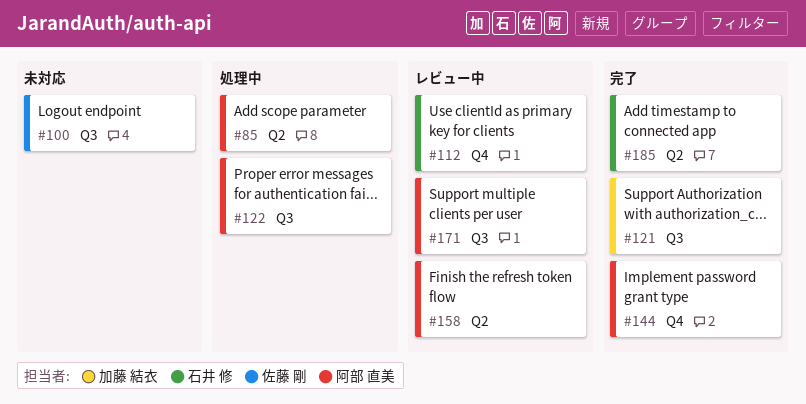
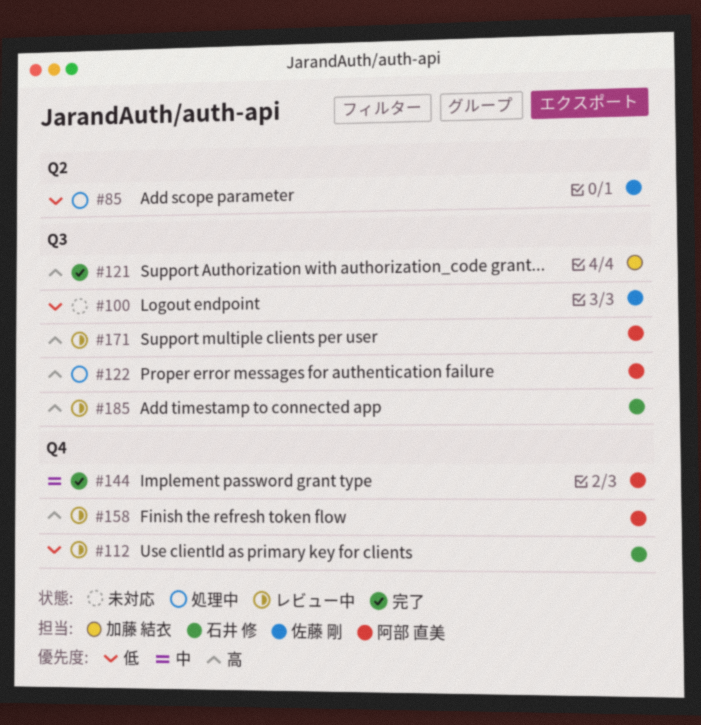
#85, owner: 阿部 直美 -> 佐藤 剛
#158, label: Q2 -> Q4
#185, status: 完了 -> レビュー中
#185, label: Q2 -> Q3

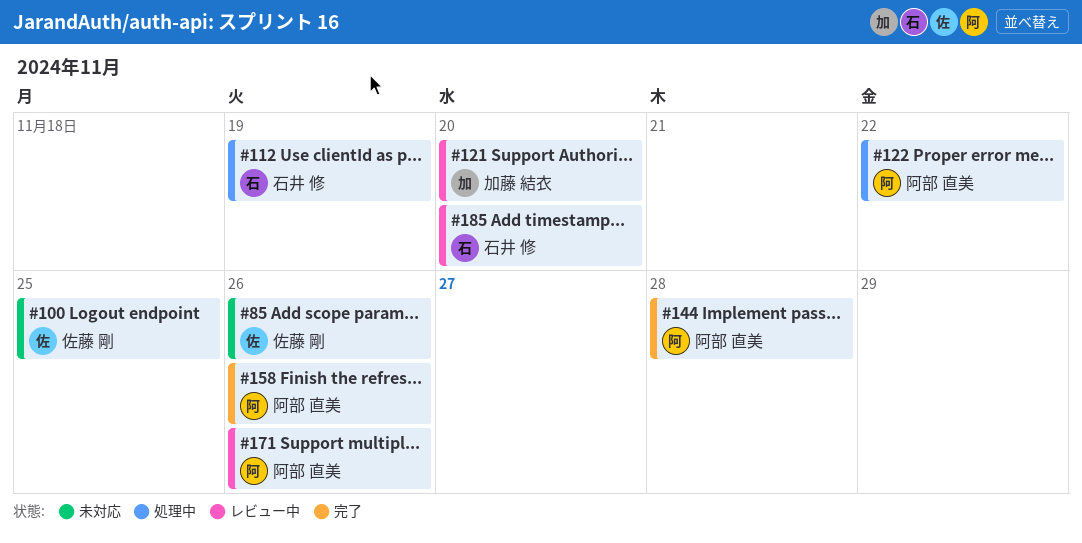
#85, status: 処理中 -> 未対応
#112, status: レビュー中 -> 処理中
#121, status: 完了 -> レビュー中
#158, status: レビュー中 -> 完了

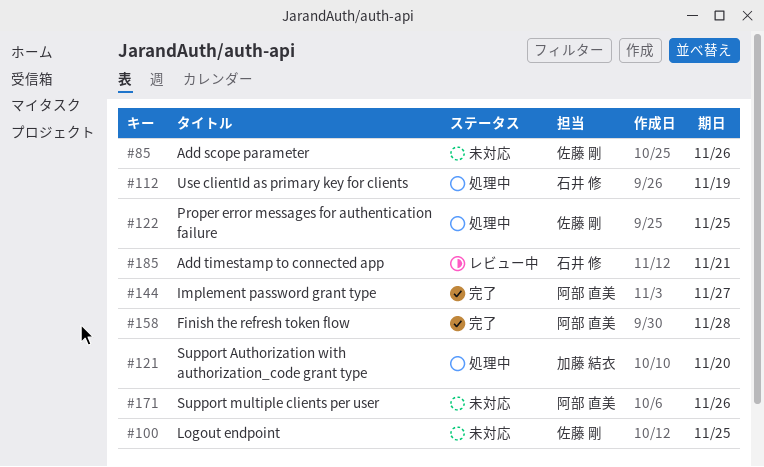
#121, status: レビュー中 -> 処理中
#122, owner: 阿部 直美 -> 佐藤 剛
#122, due: Nov 22 -> Nov 25
#144, due: Nov 28 -> Nov 27
#158, due: Nov 26 -> Nov 28
#171, status: レビュー中 -> 未対応
#185, due: Nov 20 -> Nov 21

